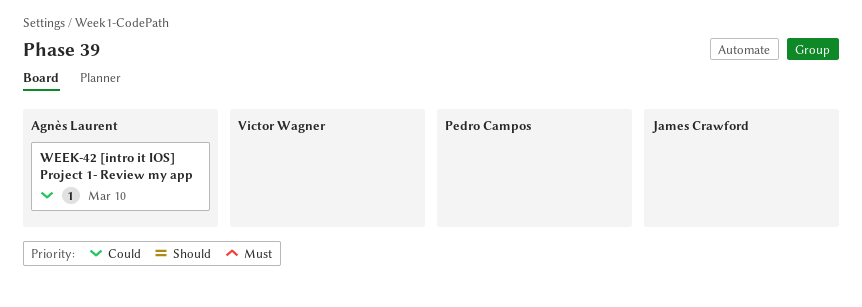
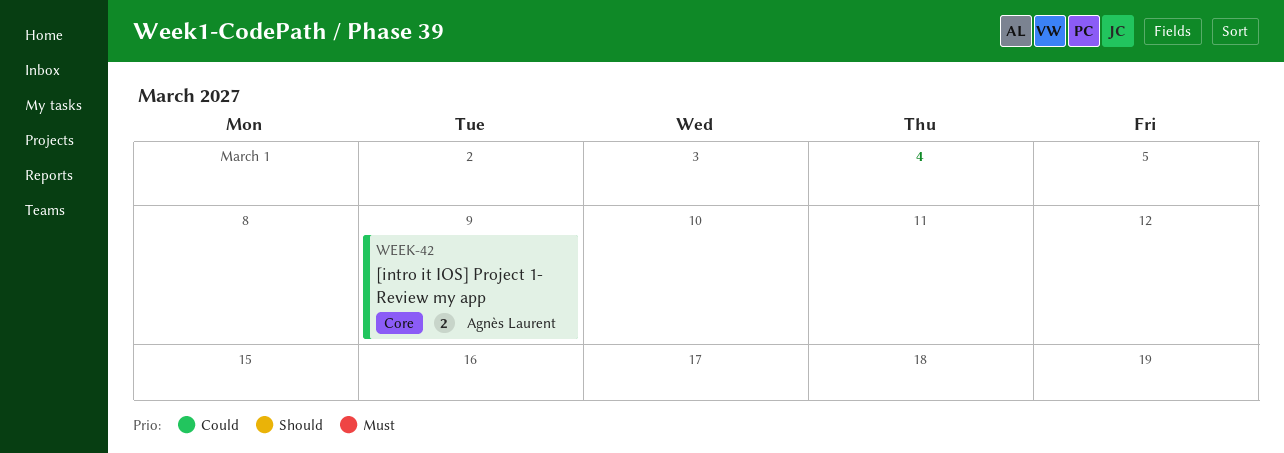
WEEK-42, estimate: 1 -> 2
WEEK-42, due: Mar 10 -> Mar 9

